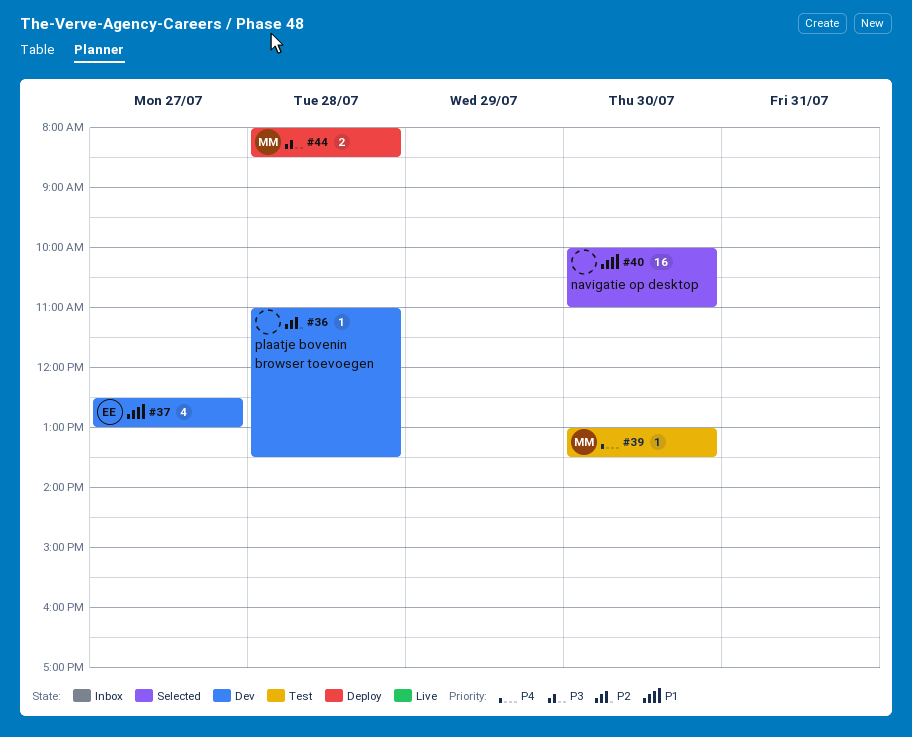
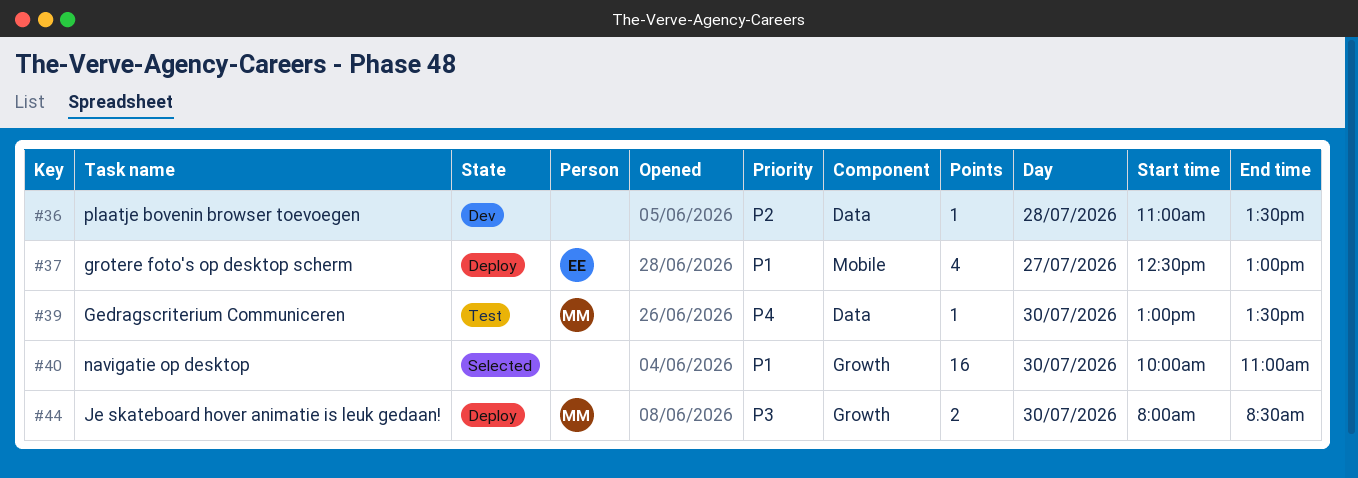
#37, status: Dev -> Deploy
#44, day: Jul 28 -> Jul 30

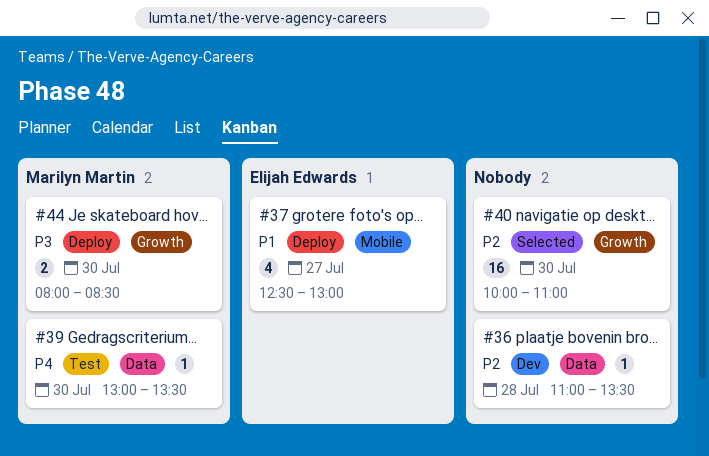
#40, priority: P1 -> P2

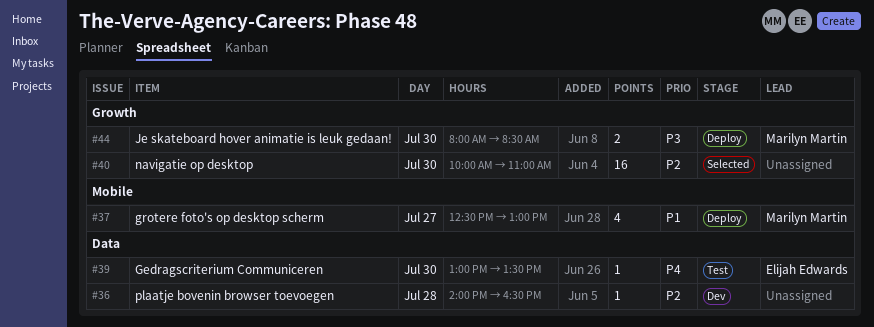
#36, begins: 11:00 -> 14:00
#36, ends: 13:30 -> 16:30
#37, owner: Elijah Edwards -> Marilyn Martin
#39, owner: Marilyn Martin -> Elijah Edwards

